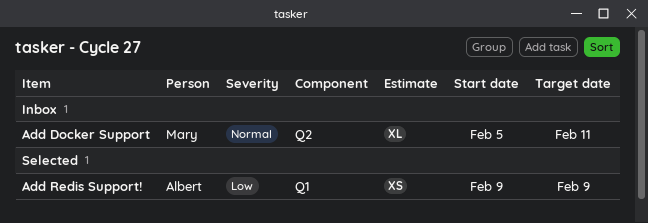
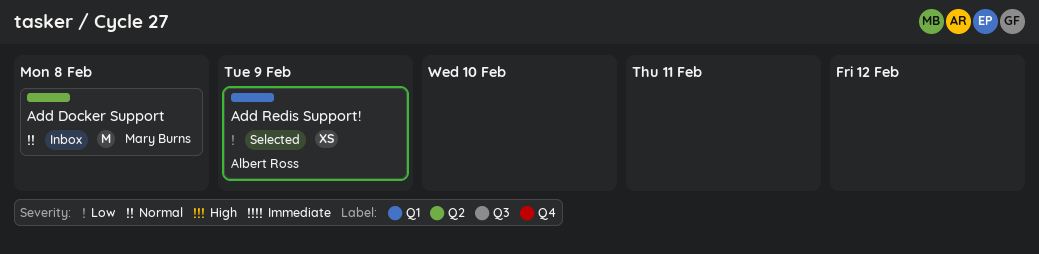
Add Docker Support, estimate: XL -> M
Add Docker Support, due: Feb 11 -> Feb 8

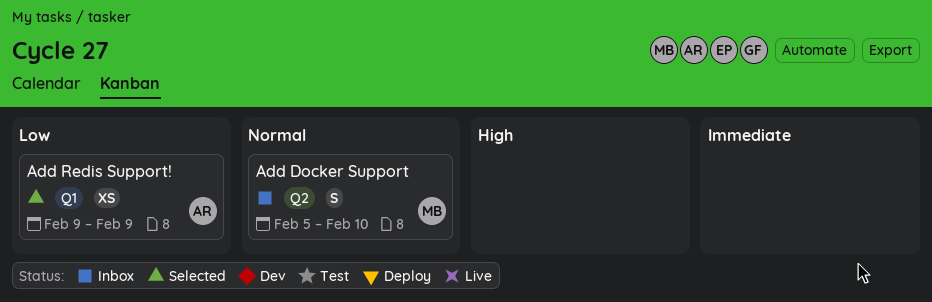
Add Docker Support, estimate: M -> S
Add Docker Support, due: Feb 8 -> Feb 10

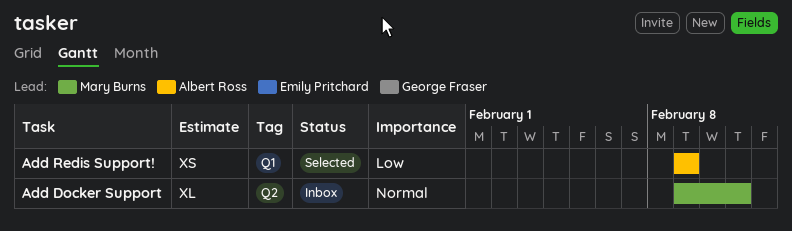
Add Docker Support, estimate: S -> XL
Add Docker Support, start: Feb 5 -> Feb 9
Add Docker Support, due: Feb 10 -> Feb 11

